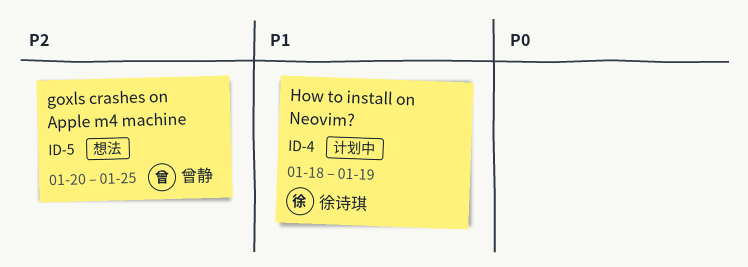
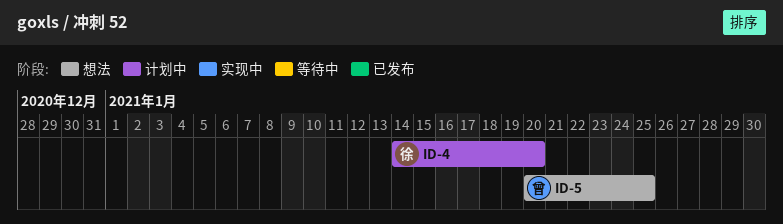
ID-4, start: Jan 18 -> Jan 14
ID-4, due: Jan 19 -> Jan 20

